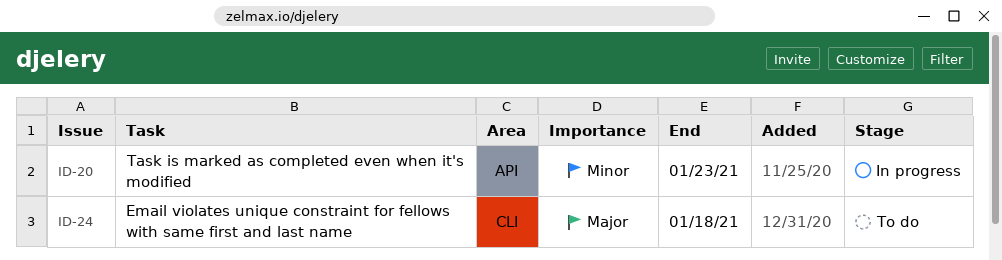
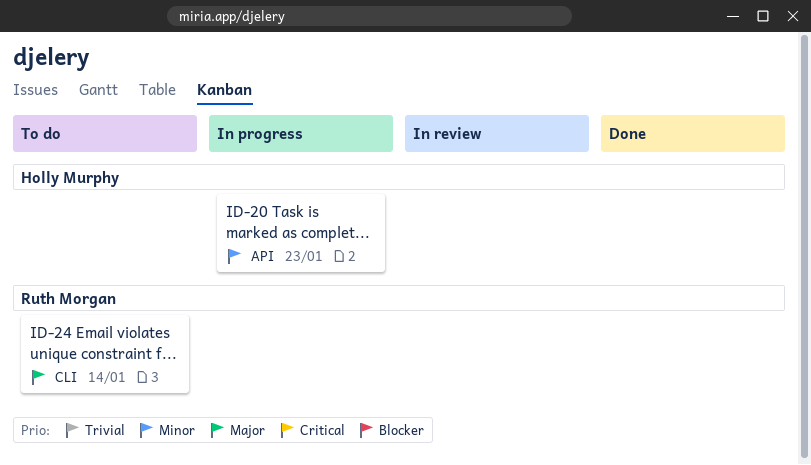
ID-24, due: Jan 18 -> Jan 14

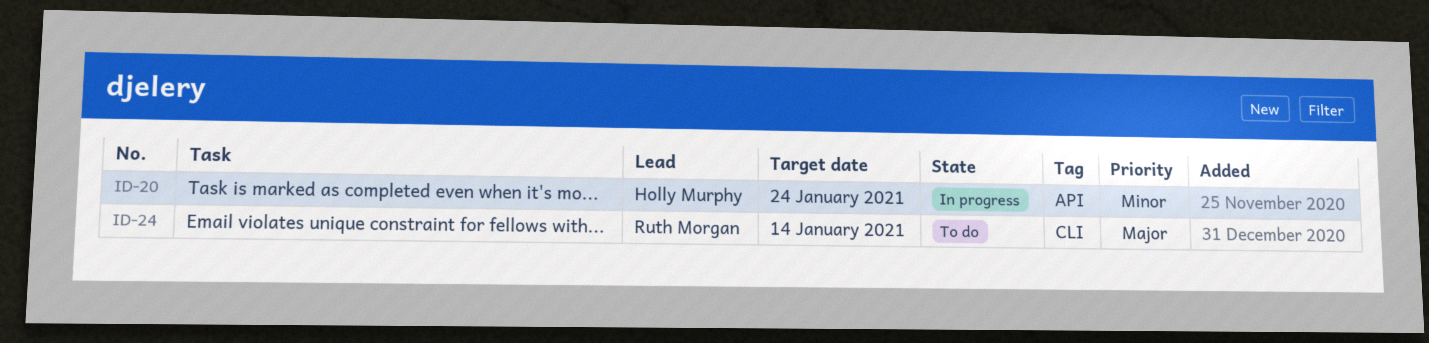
ID-20, due: Jan 23 -> Jan 24

